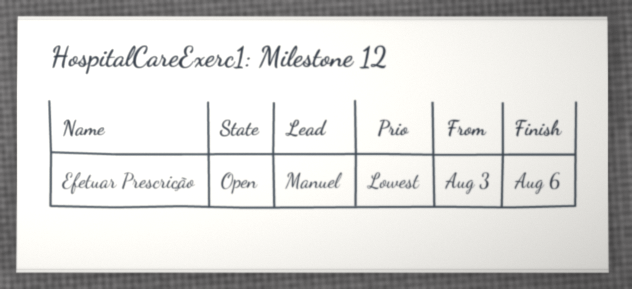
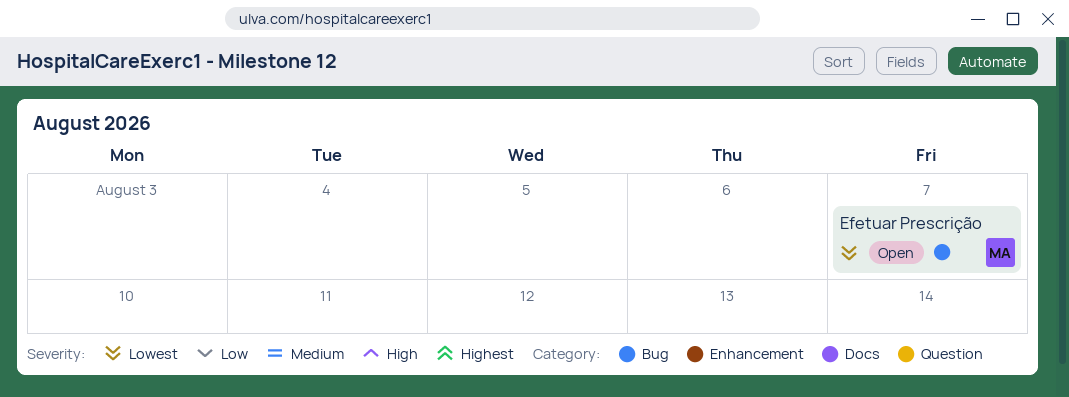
Efetuar Prescrição, due: Aug 6 -> Aug 7

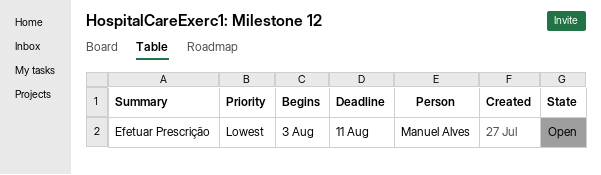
Efetuar Prescrição, due: Aug 7 -> Aug 11

